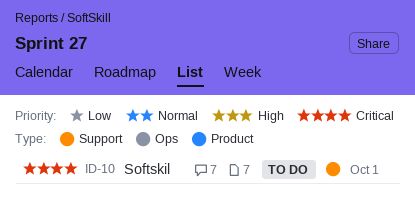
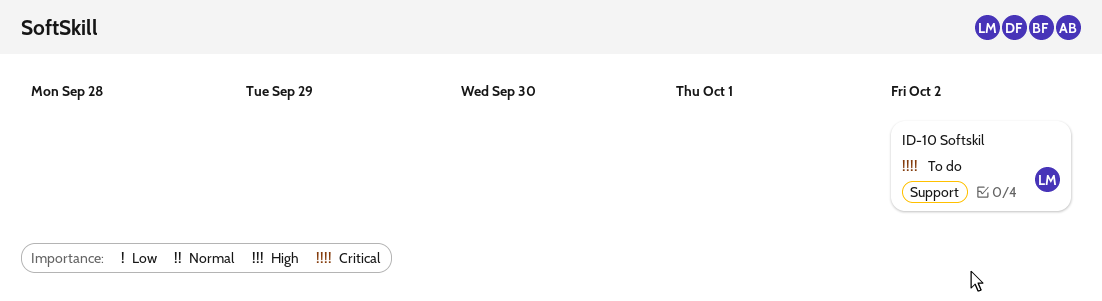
ID-10, due: Oct 1 -> Oct 2

